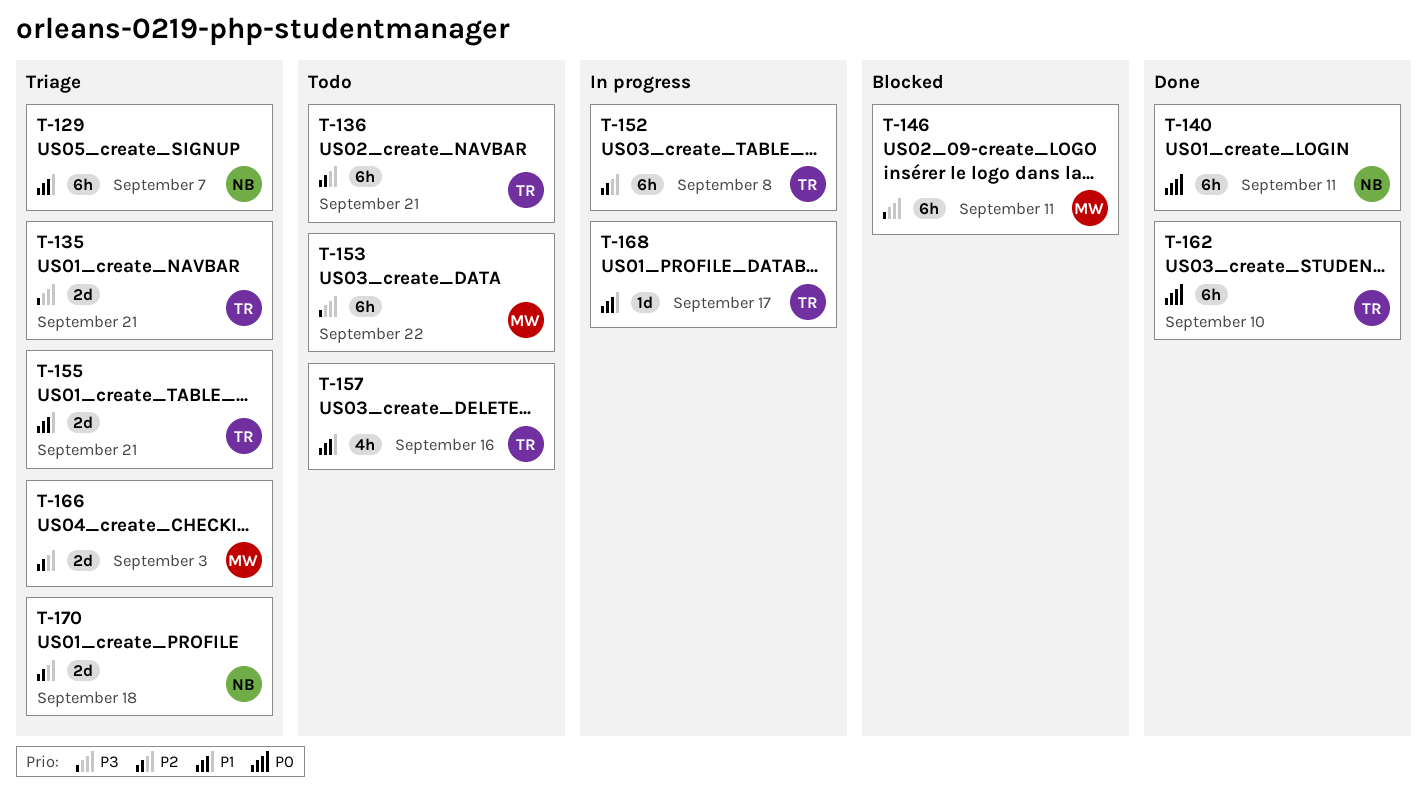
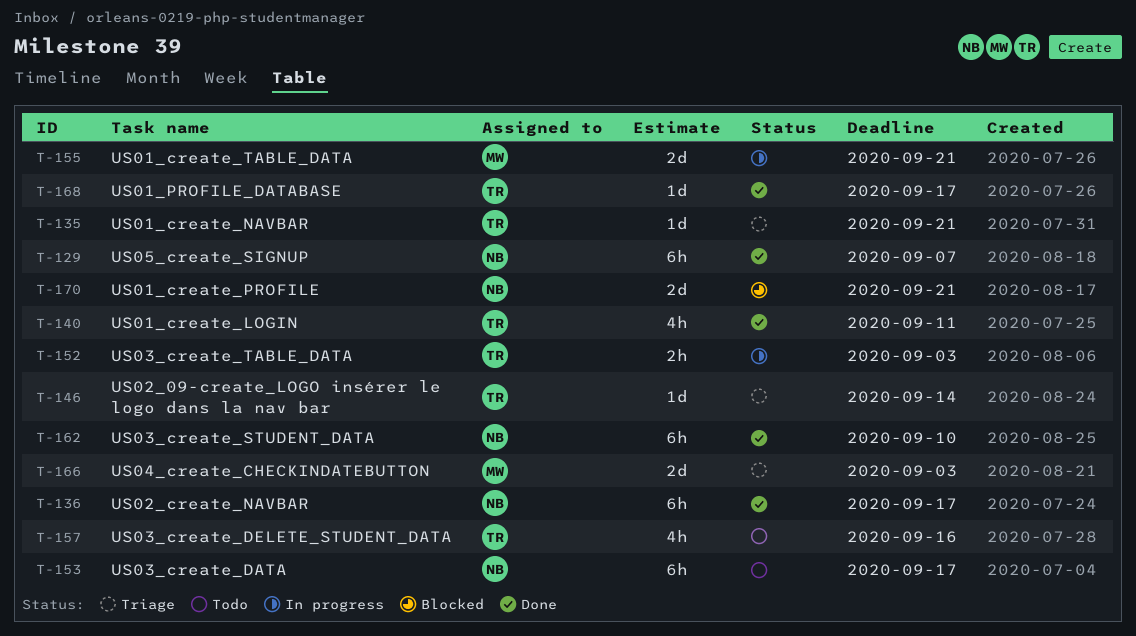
T-129, status: Triage -> Done
T-135, estimate: 2d -> 1d
T-136, status: Todo -> Done
T-136, owner: TR -> NB
T-136, due: Sep 21 -> Sep 17
T-140, owner: NB -> TR
T-140, estimate: 6h -> 4h
T-146, status: Blocked -> Triage
T-146, owner: MW -> TR
T-146, estimate: 6h -> 1d
T-146, due: Sep 11 -> Sep 14
T-152, estimate: 6h -> 2h
T-152, due: Sep 8 -> Sep 3
T-153, owner: MW -> NB
T-153, due: Sep 22 -> Sep 17
T-155, status: Triage -> In progress
T-155, owner: TR -> MW
T-162, owner: TR -> NB
T-168, status: In progress -> Done
T-170, status: Triage -> Blocked
T-170, due: Sep 18 -> Sep 21

